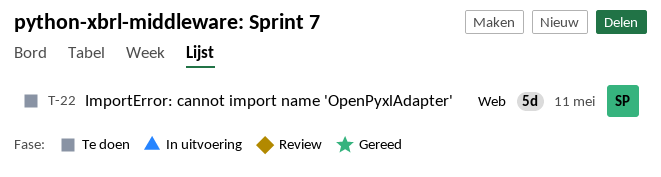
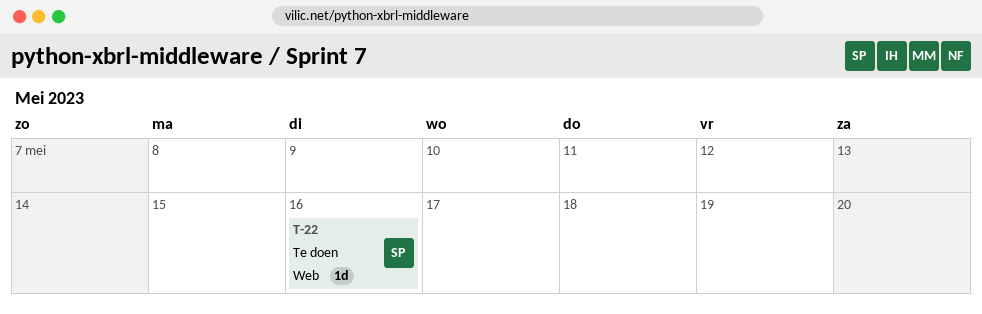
T-22, estimate: 5d -> 1d
T-22, due: May 11 -> May 16

